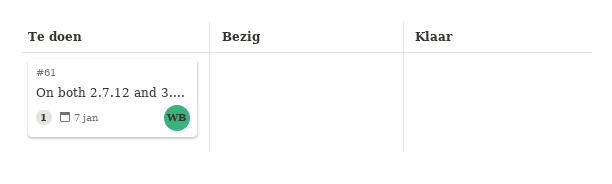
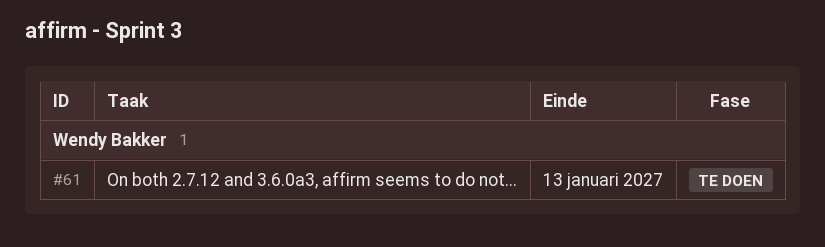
#61, due: Jan 7 -> Jan 13

